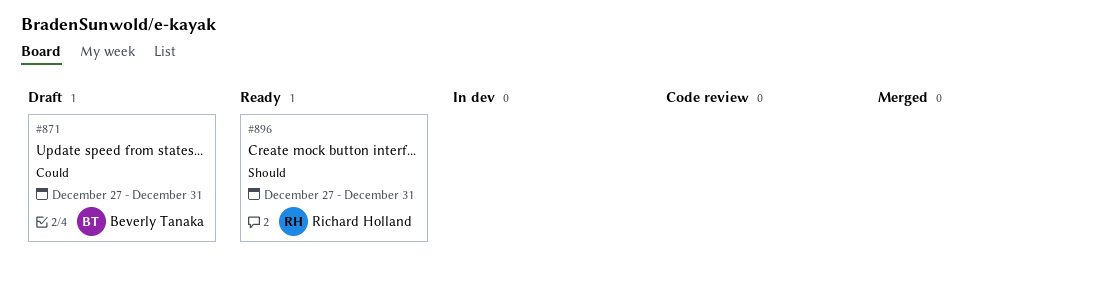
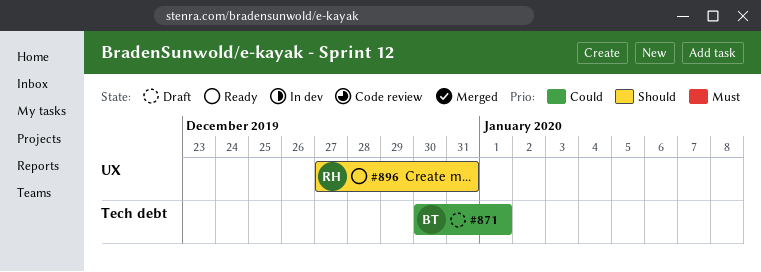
#871, start: Dec 27 -> Dec 30
#871, due: Dec 31 -> Jan 1

